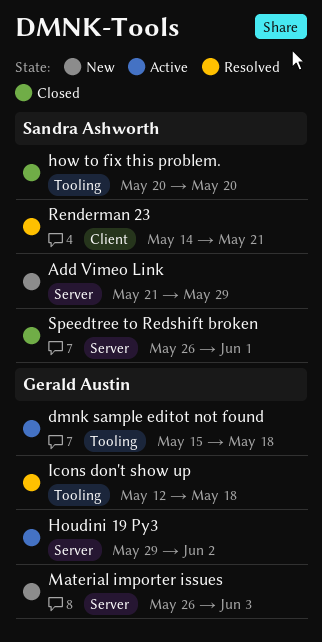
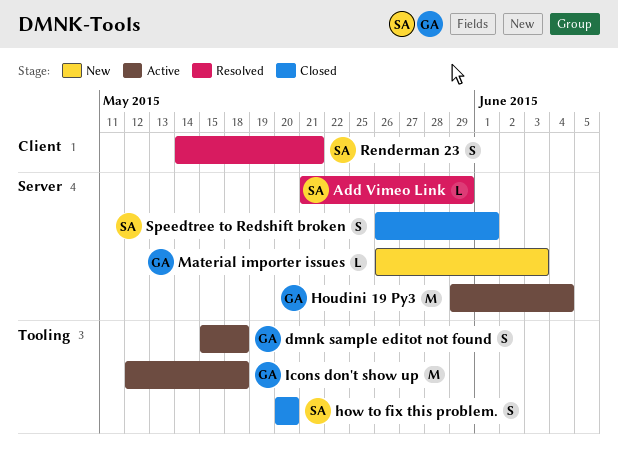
Add Vimeo Link, status: New -> Resolved
Houdini 19 Py3, due: Jun 2 -> Jun 4
Icons don't show up, status: Resolved -> Active

